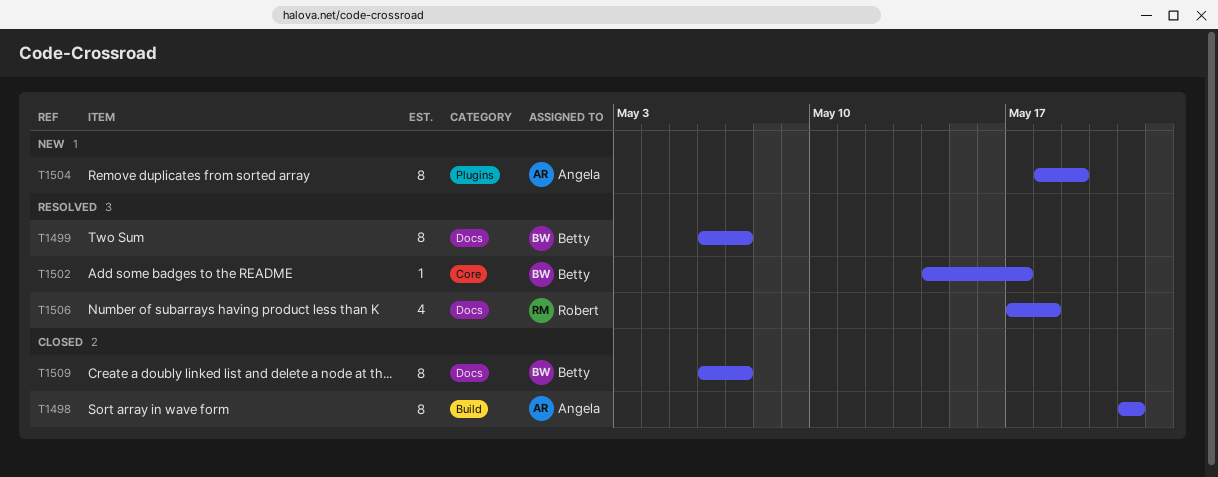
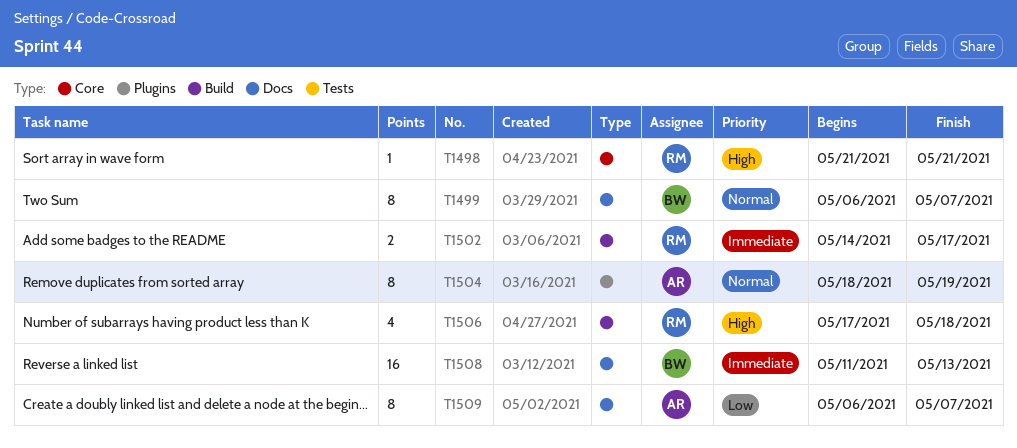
T1498, owner: Angela -> Robert
T1498, label: Build -> Core
T1498, estimate: 8 -> 1
T1502, owner: Betty -> Robert
T1502, label: Core -> Build
T1502, estimate: 1 -> 2
T1506, label: Docs -> Build
T1508: none -> present
T1509, owner: Betty -> Angela

